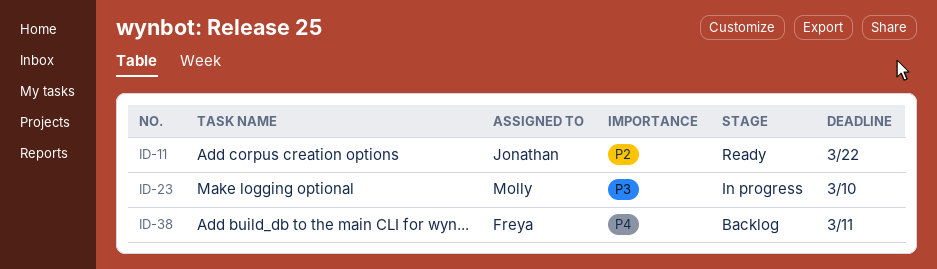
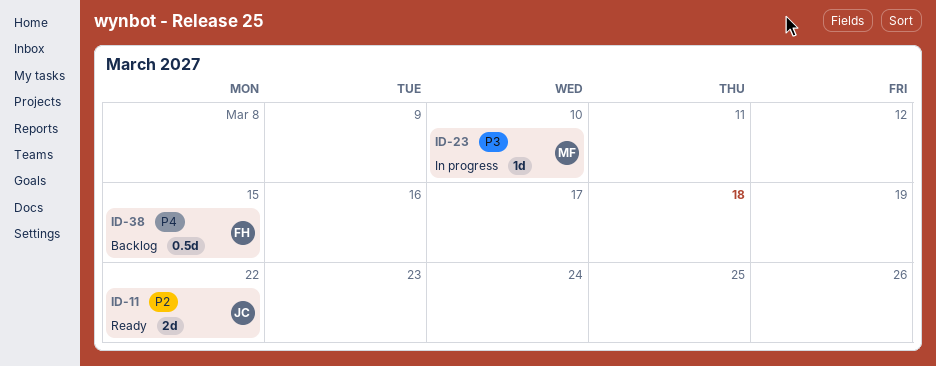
ID-38, due: Mar 11 -> Mar 15

